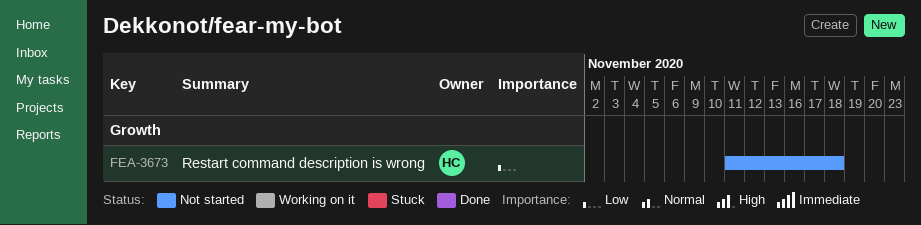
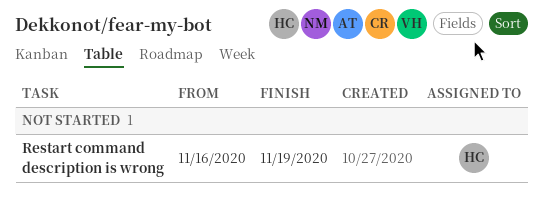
Restart command description is wrong, start: Nov 11 -> Nov 16
Restart command description is wrong, due: Nov 18 -> Nov 19

